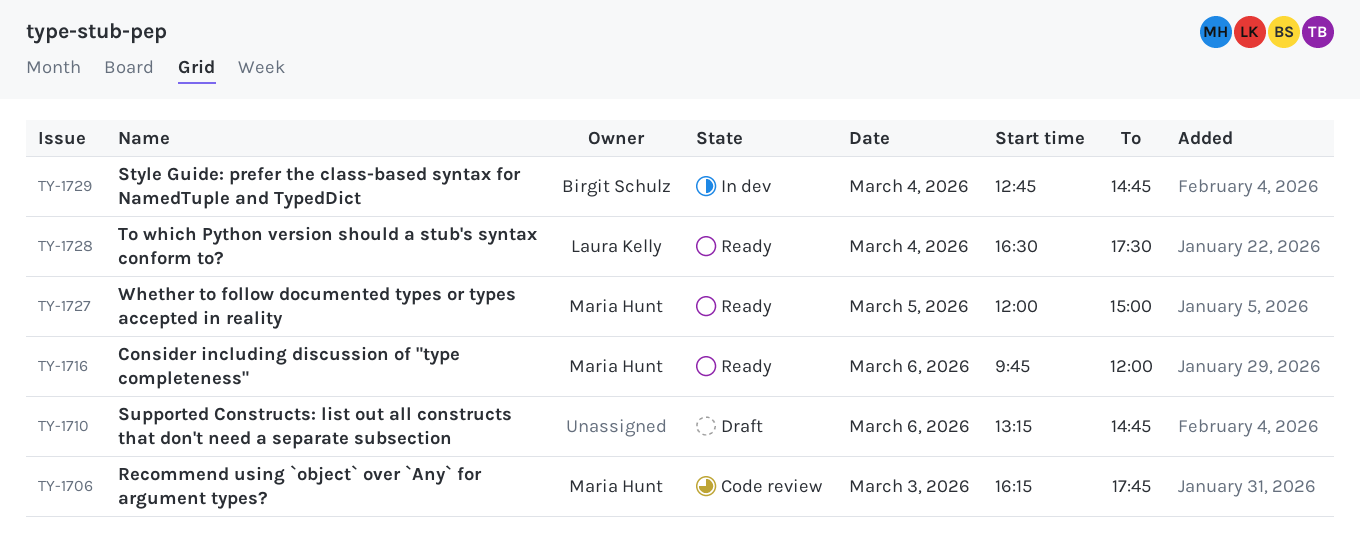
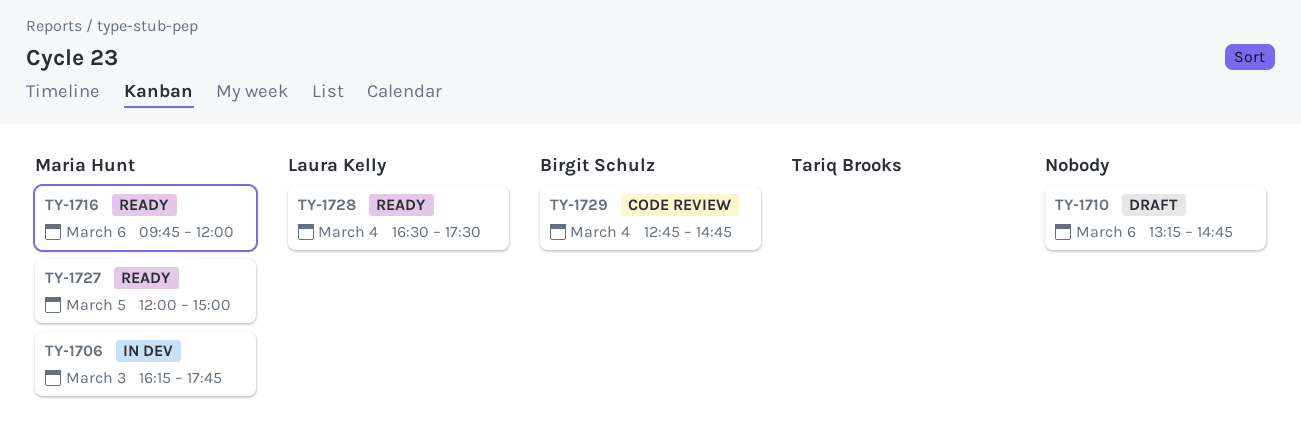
TY-1706, status: Code review -> In dev
TY-1729, status: In dev -> Code review

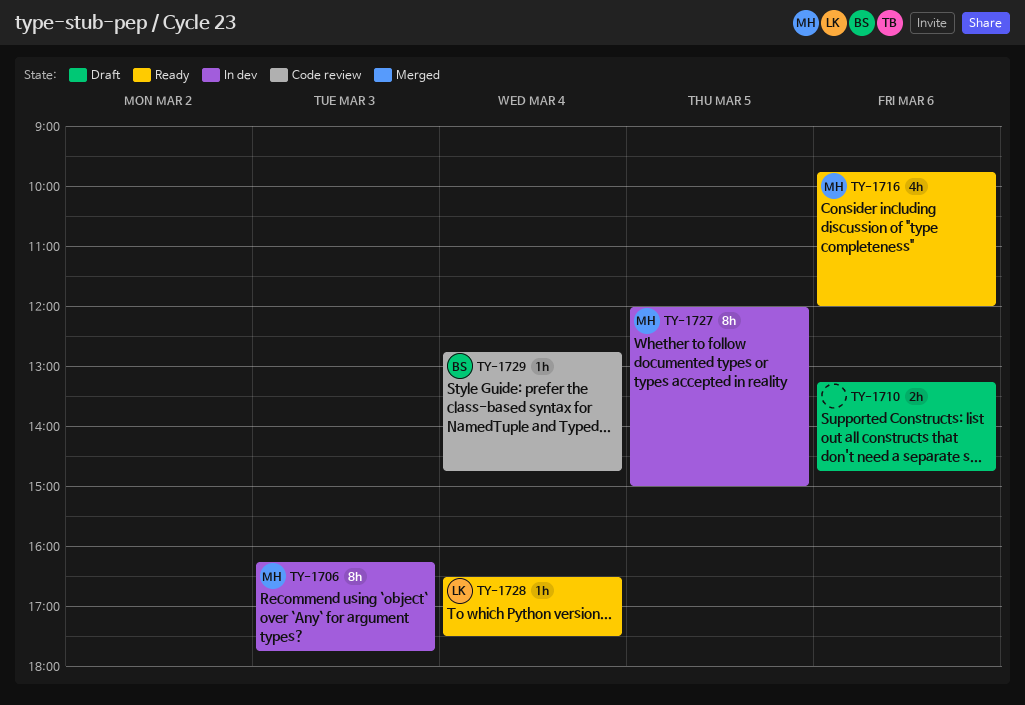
TY-1727, status: Ready -> In dev

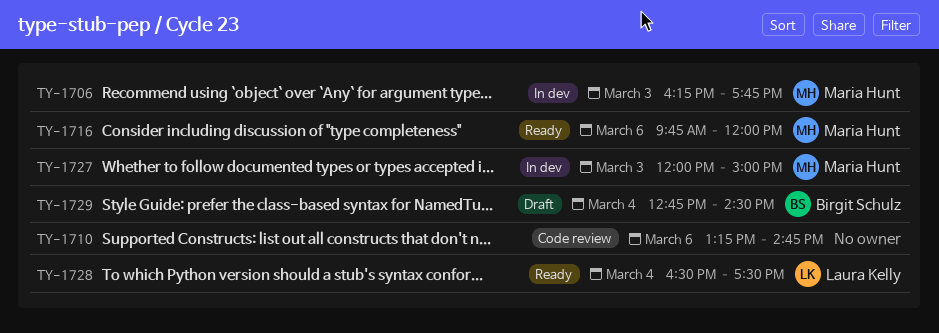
TY-1710, status: Draft -> Code review
TY-1727, day: Mar 5 -> Mar 3
TY-1729, status: Code review -> Draft
TY-1729, ends: 14:45 -> 14:30

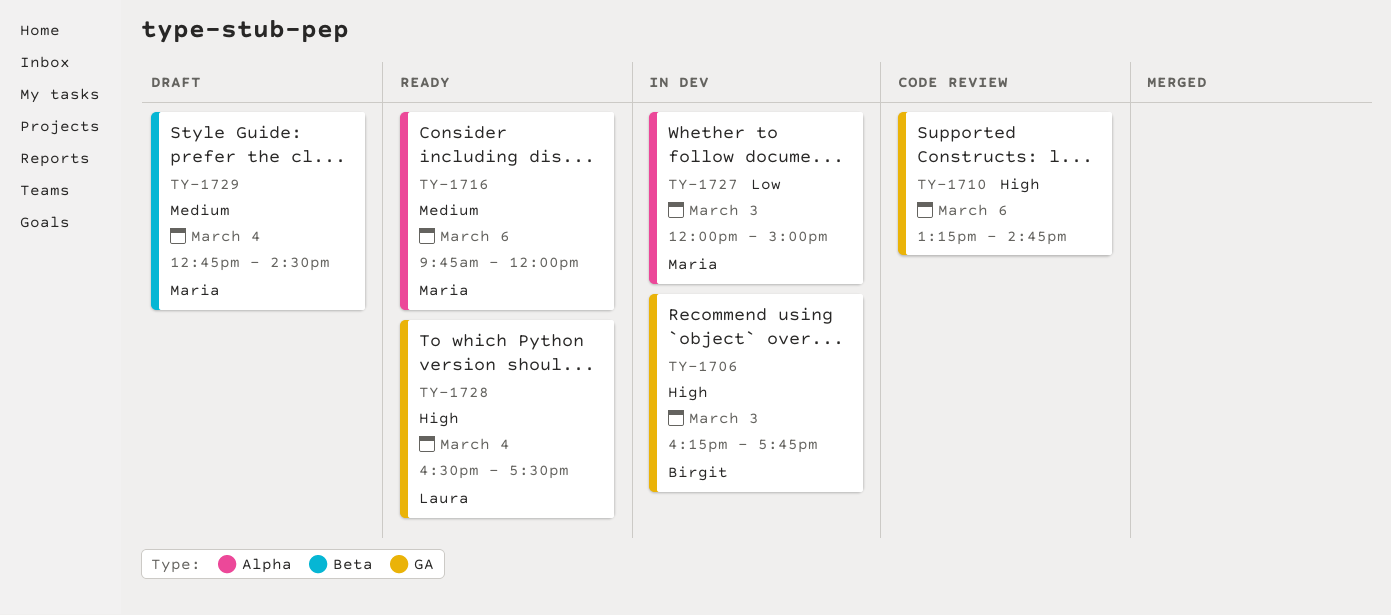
TY-1706, owner: Maria Hunt -> Birgit Schulz
TY-1729, owner: Birgit Schulz -> Maria Hunt

